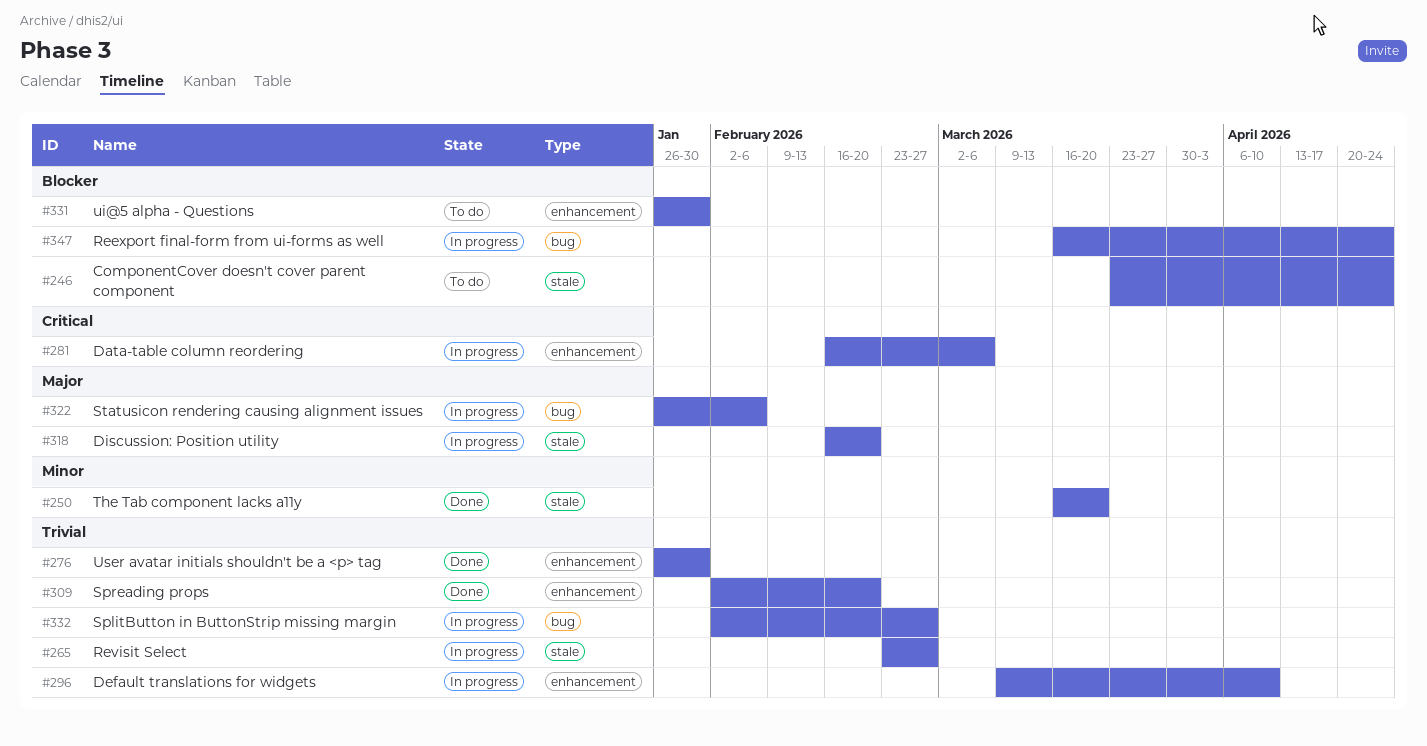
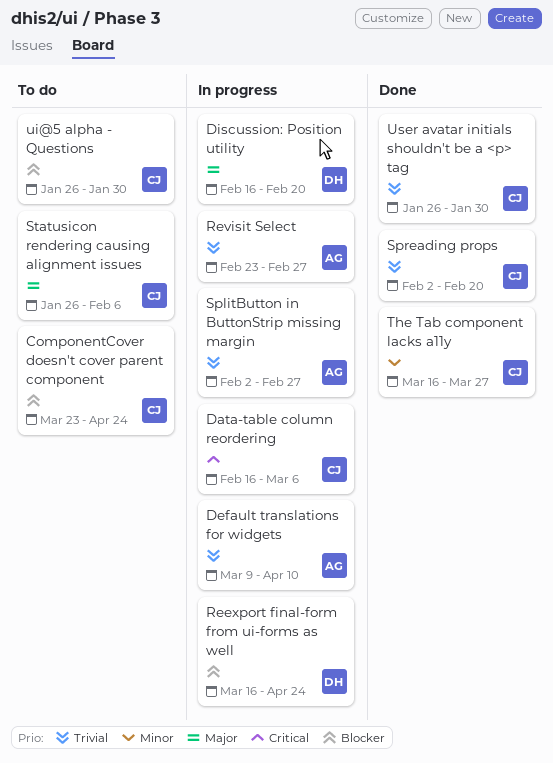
Statusicon rendering causing alignment issues, status: In progress -> To do
The Tab component lacks a11y, due: Mar 20 -> Mar 27

